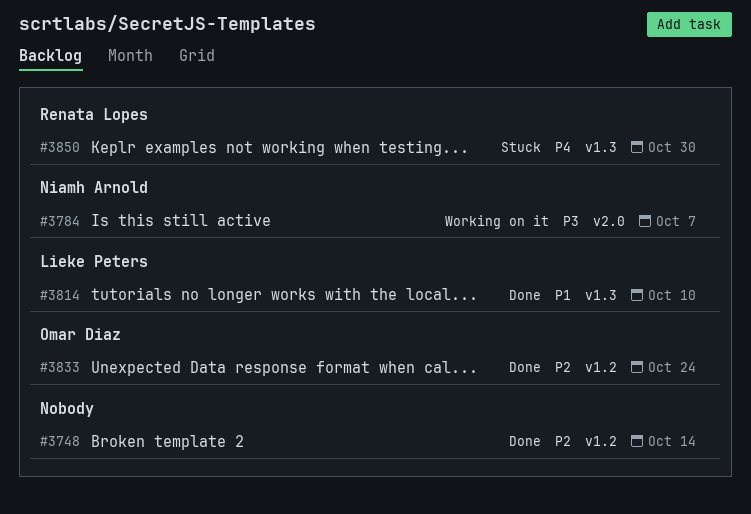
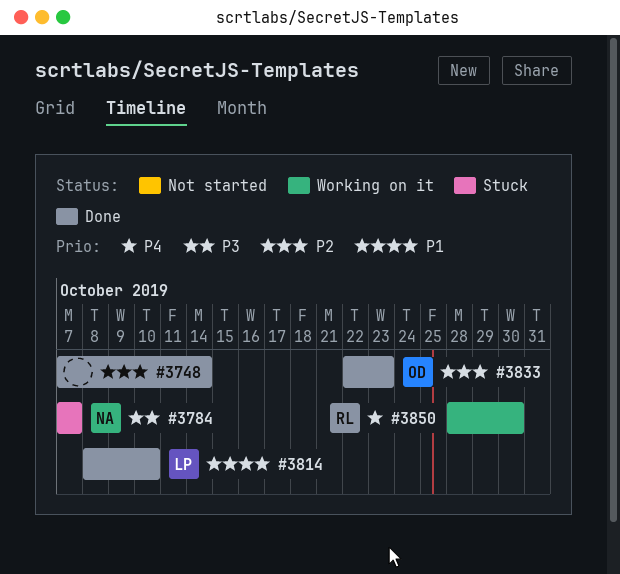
#3784, status: Working on it -> Stuck
#3833, due: Oct 24 -> Oct 23
#3850, status: Stuck -> Working on it

